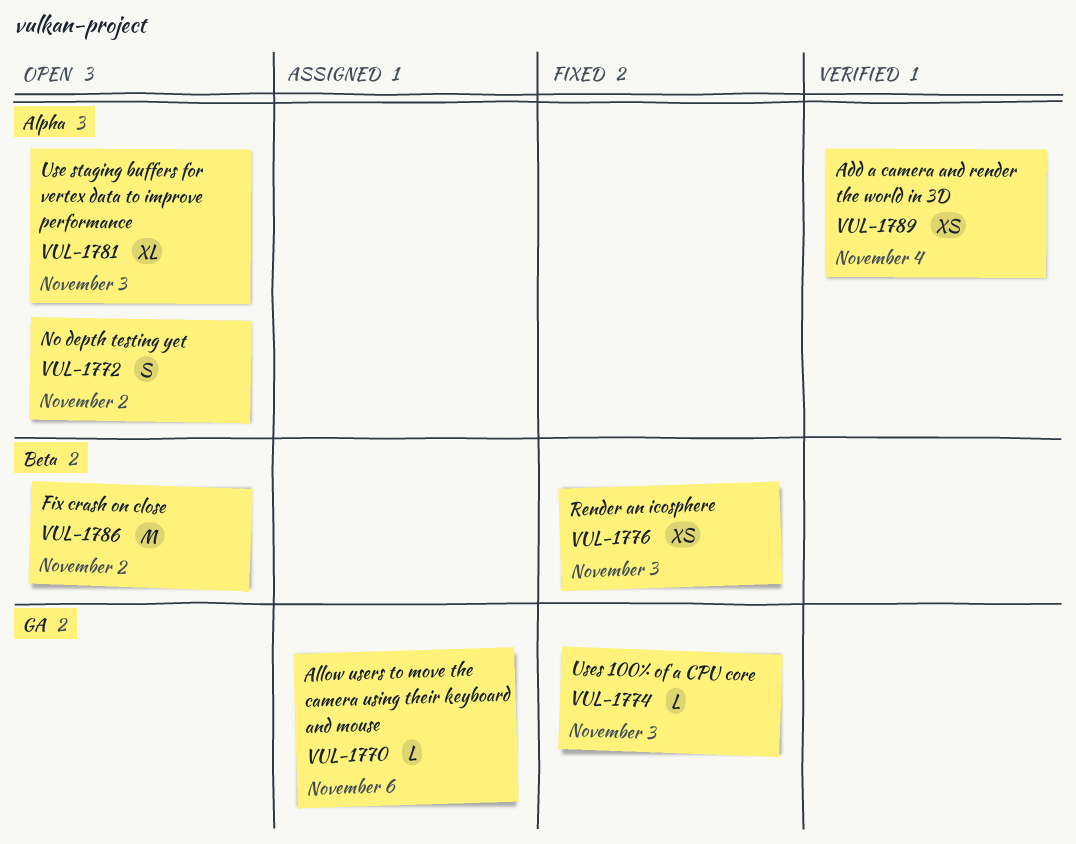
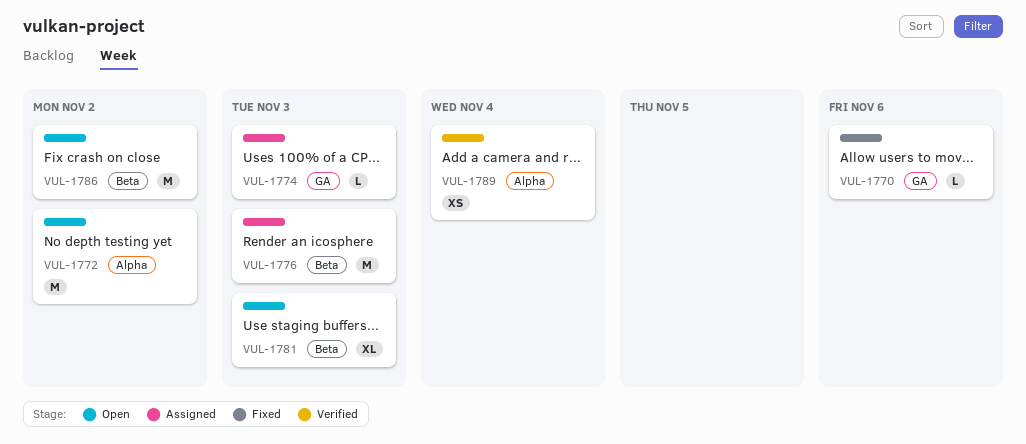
VUL-1770, status: Assigned -> Fixed
VUL-1772, estimate: S -> M
VUL-1774, status: Fixed -> Assigned
VUL-1776, status: Fixed -> Assigned
VUL-1776, estimate: XS -> M
VUL-1781, label: Alpha -> Beta

